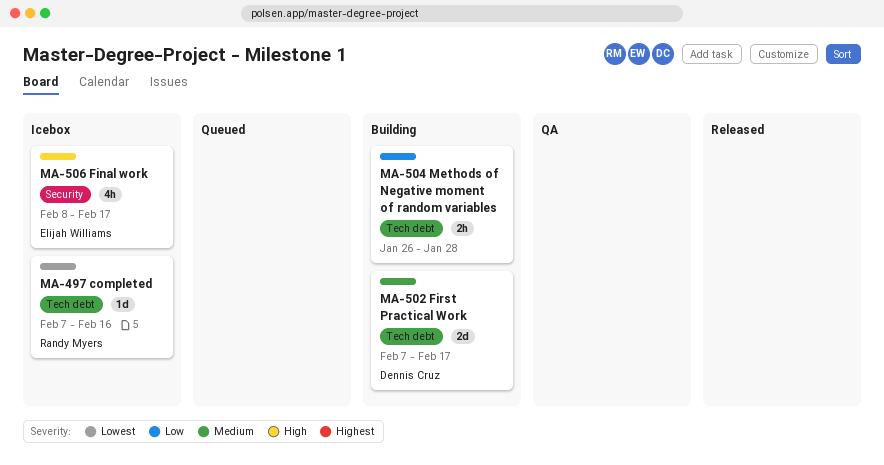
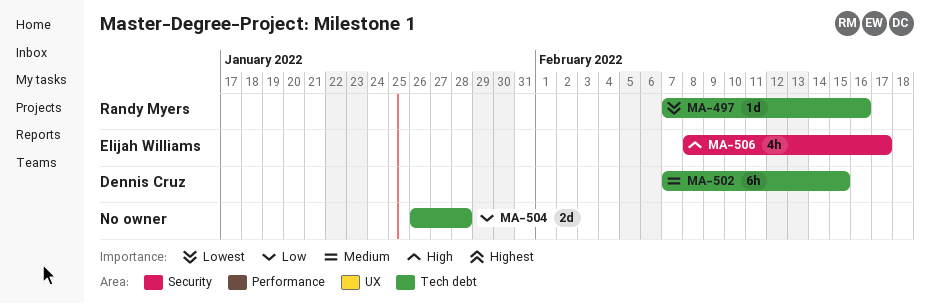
MA-502, estimate: 2d -> 6h
MA-502, due: Feb 17 -> Feb 15
MA-504, estimate: 2h -> 2d

